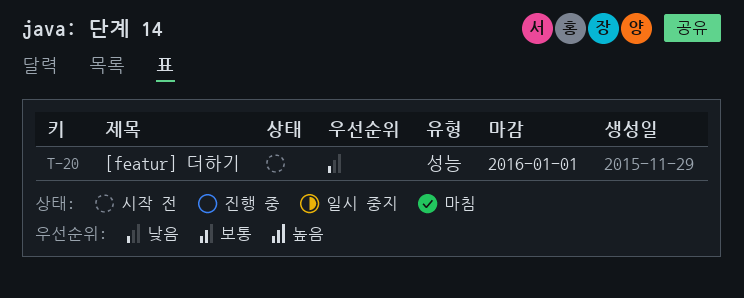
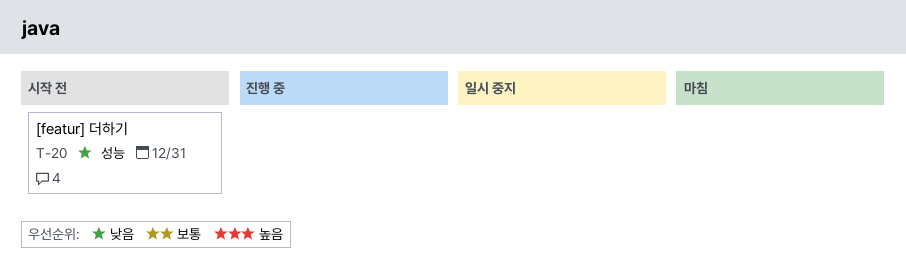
T-20, due: Jan 1 -> Dec 31

